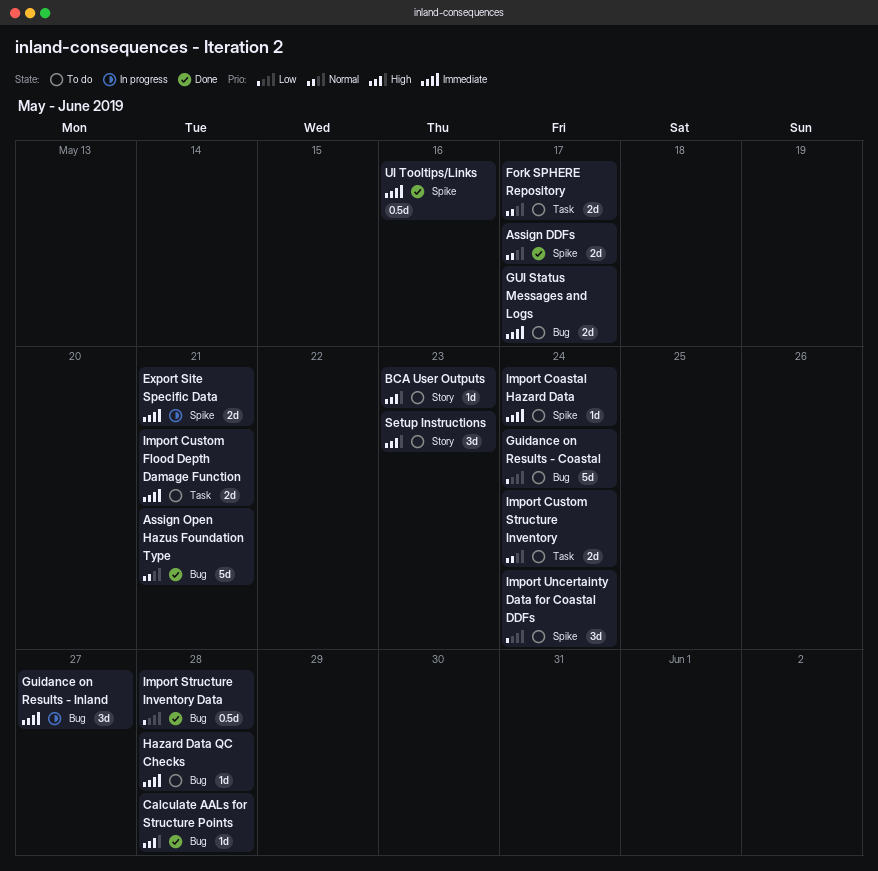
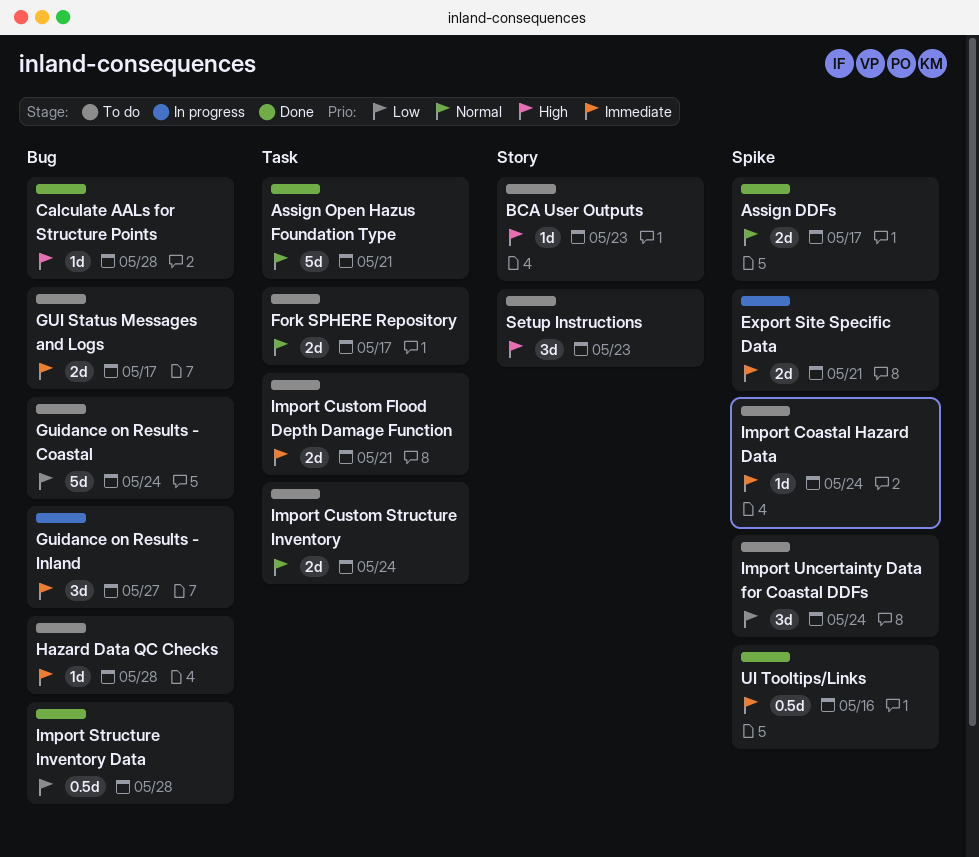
Assign Open Hazus Foundation Type, label: Bug -> Task

